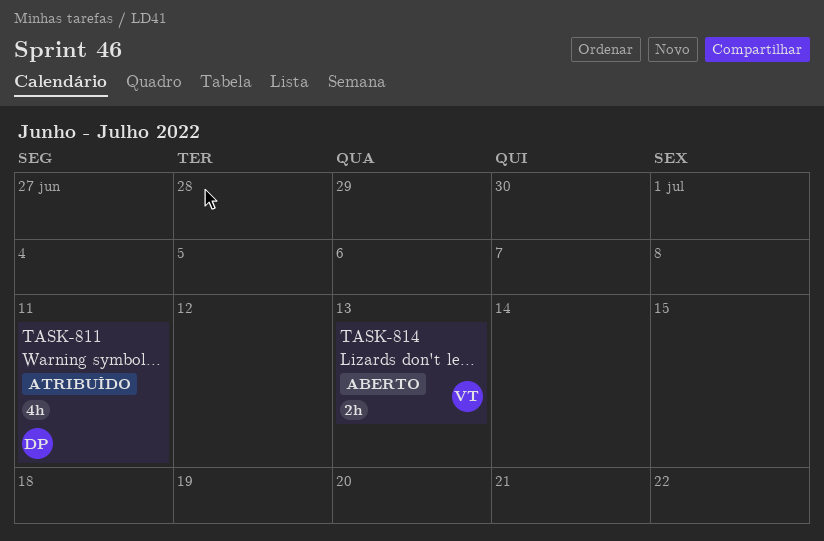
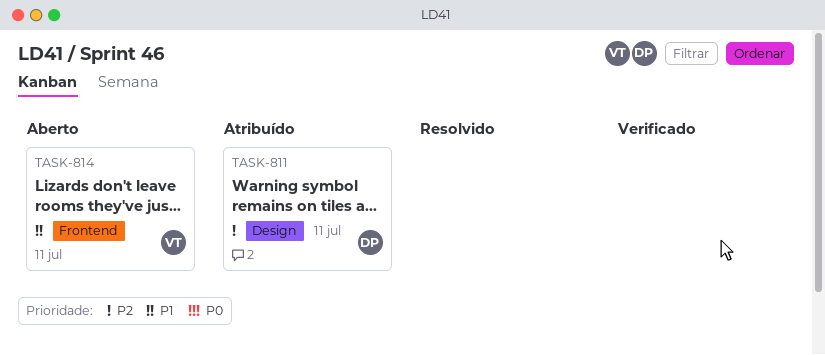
TASK-814, due: Jul 13 -> Jul 11

